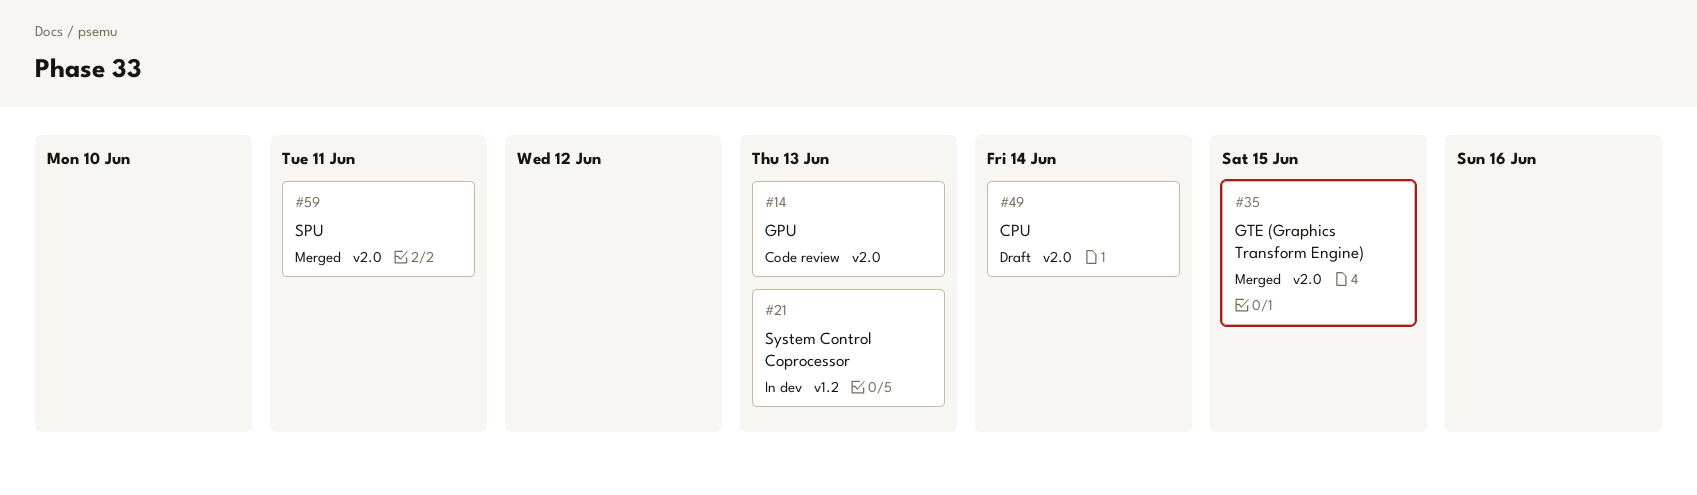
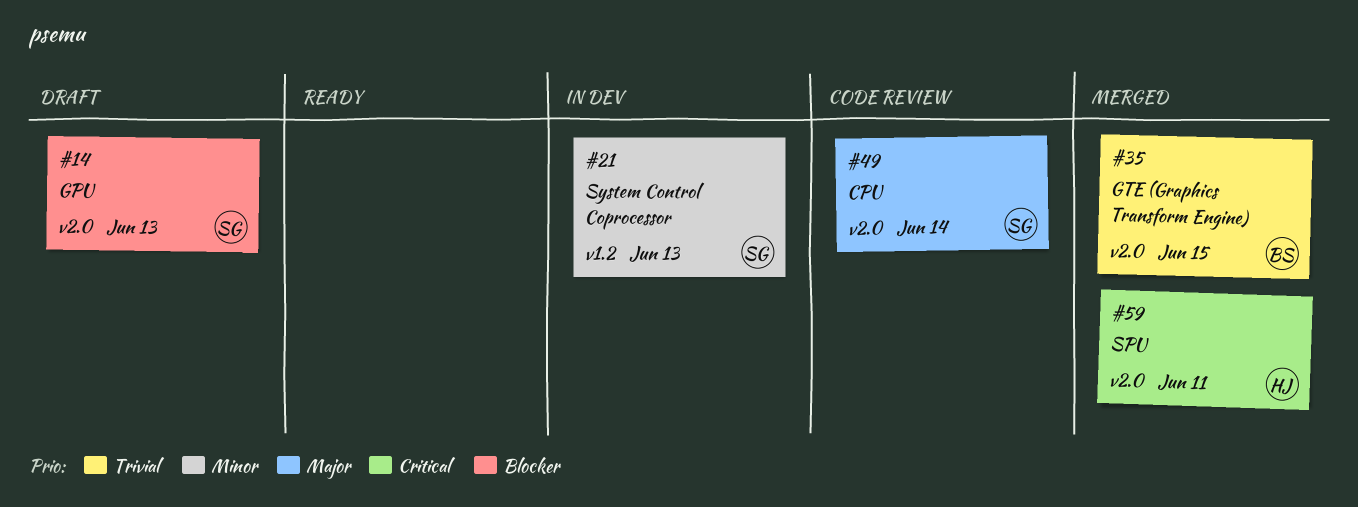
#14, status: Code review -> Draft
#49, status: Draft -> Code review

